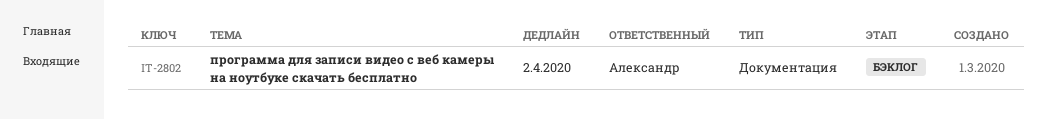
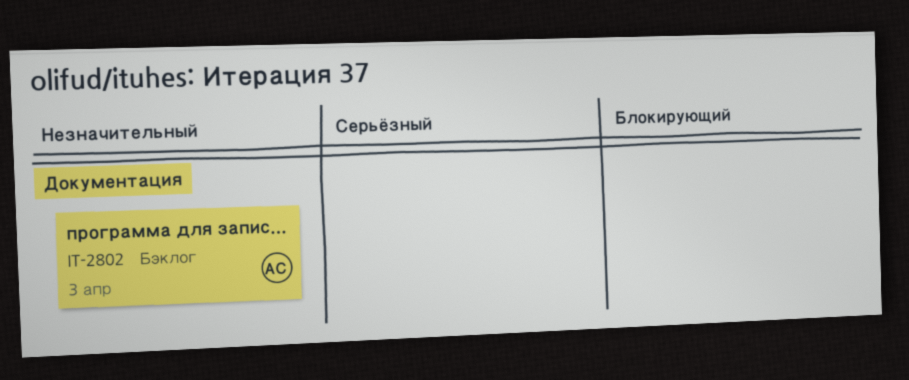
IT-2802, due: Apr 2 -> Apr 3

